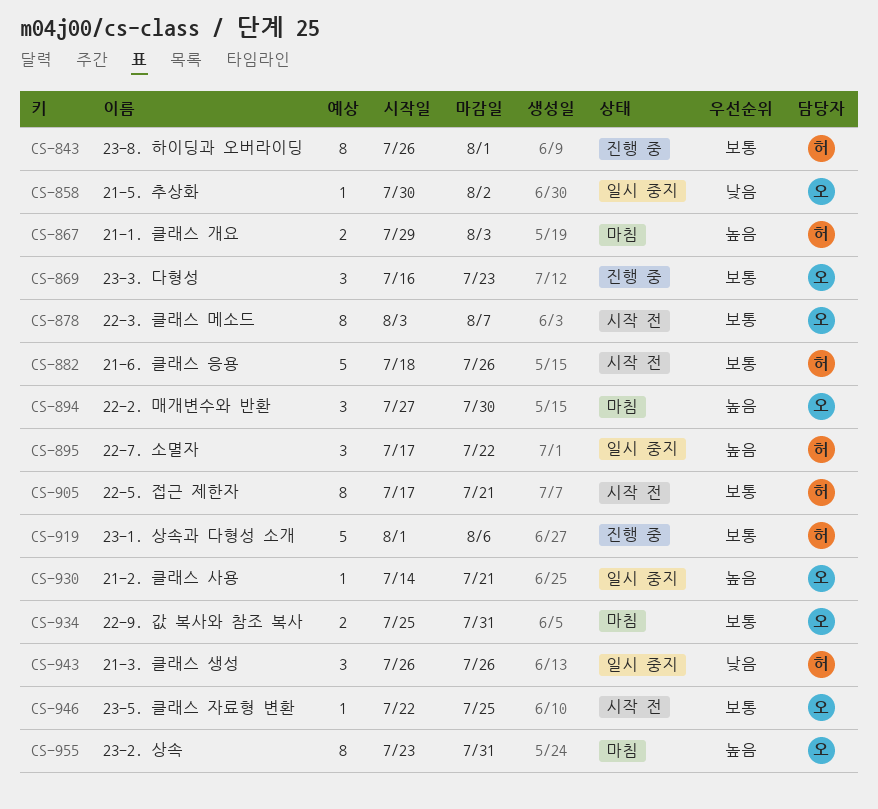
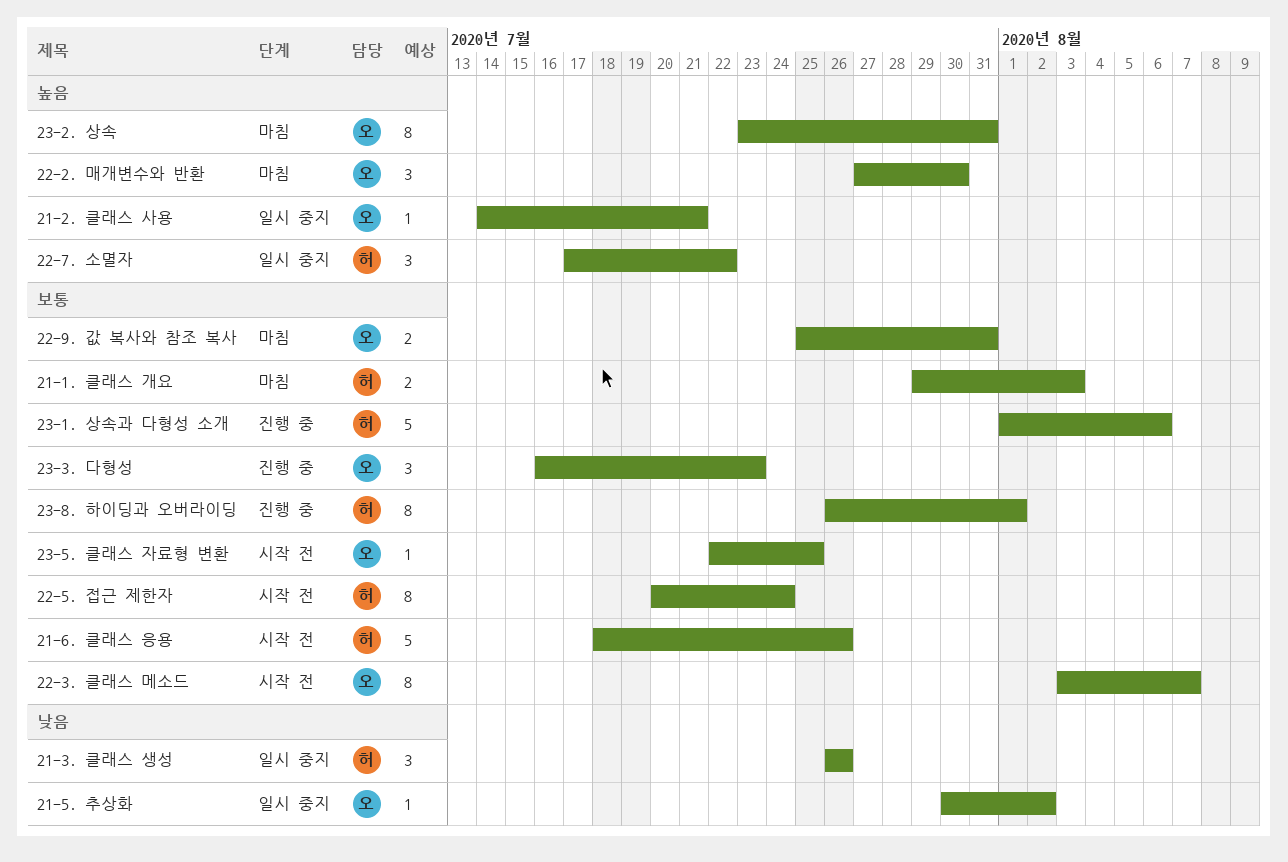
21-1. 클래스 개요, priority: 높음 -> 보통
22-5. 접근 제한자, start: Jul 17 -> Jul 20
22-5. 접근 제한자, due: Jul 21 -> Jul 24

